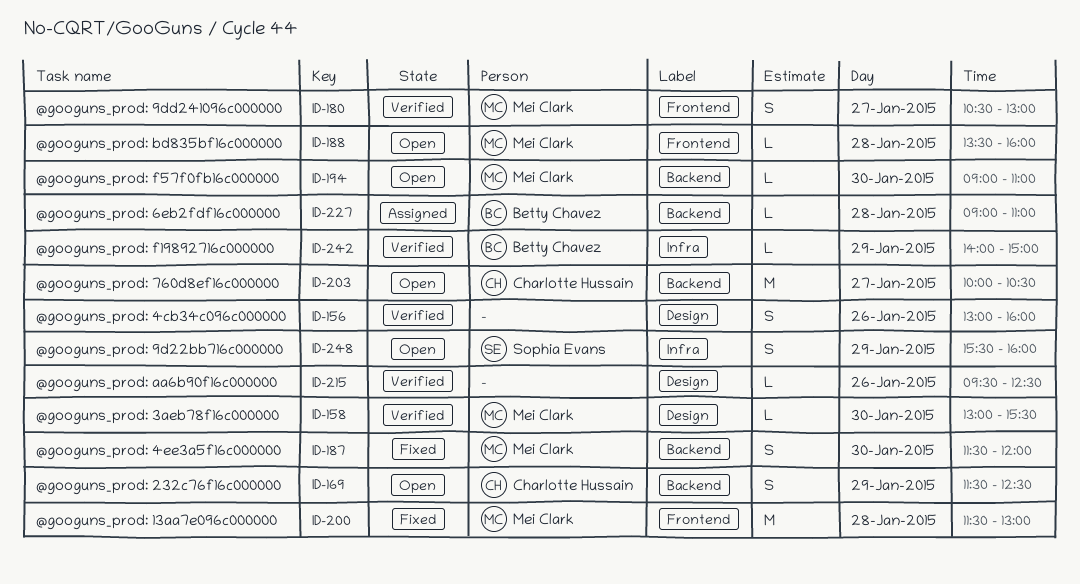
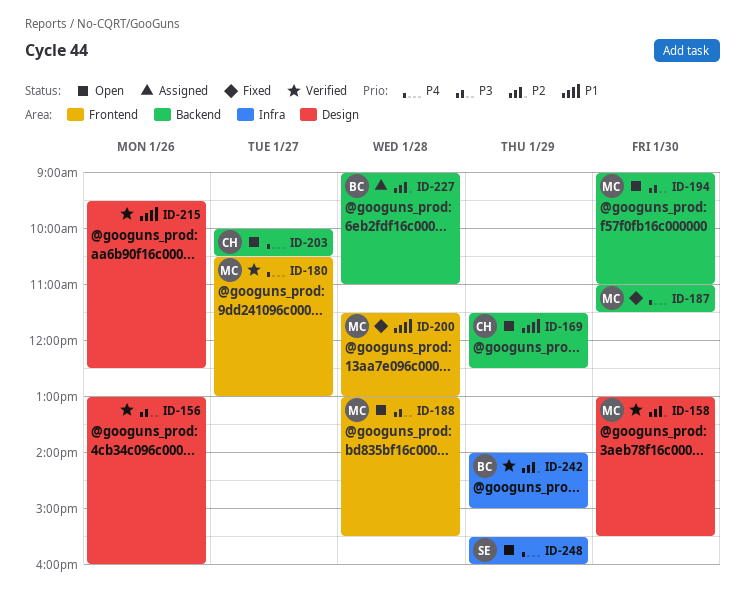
ID-187, begins: 11:30 -> 11:00
ID-187, ends: 12:00 -> 11:30
ID-188, begins: 13:30 -> 13:00
ID-188, ends: 16:00 -> 15:30

